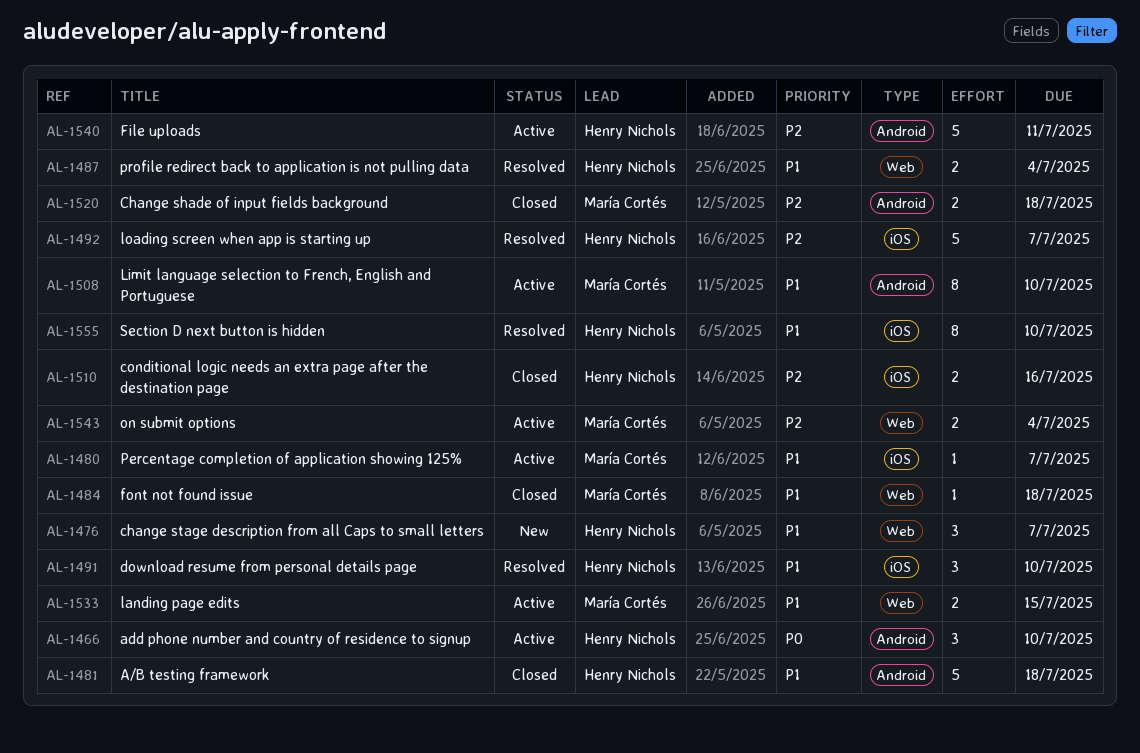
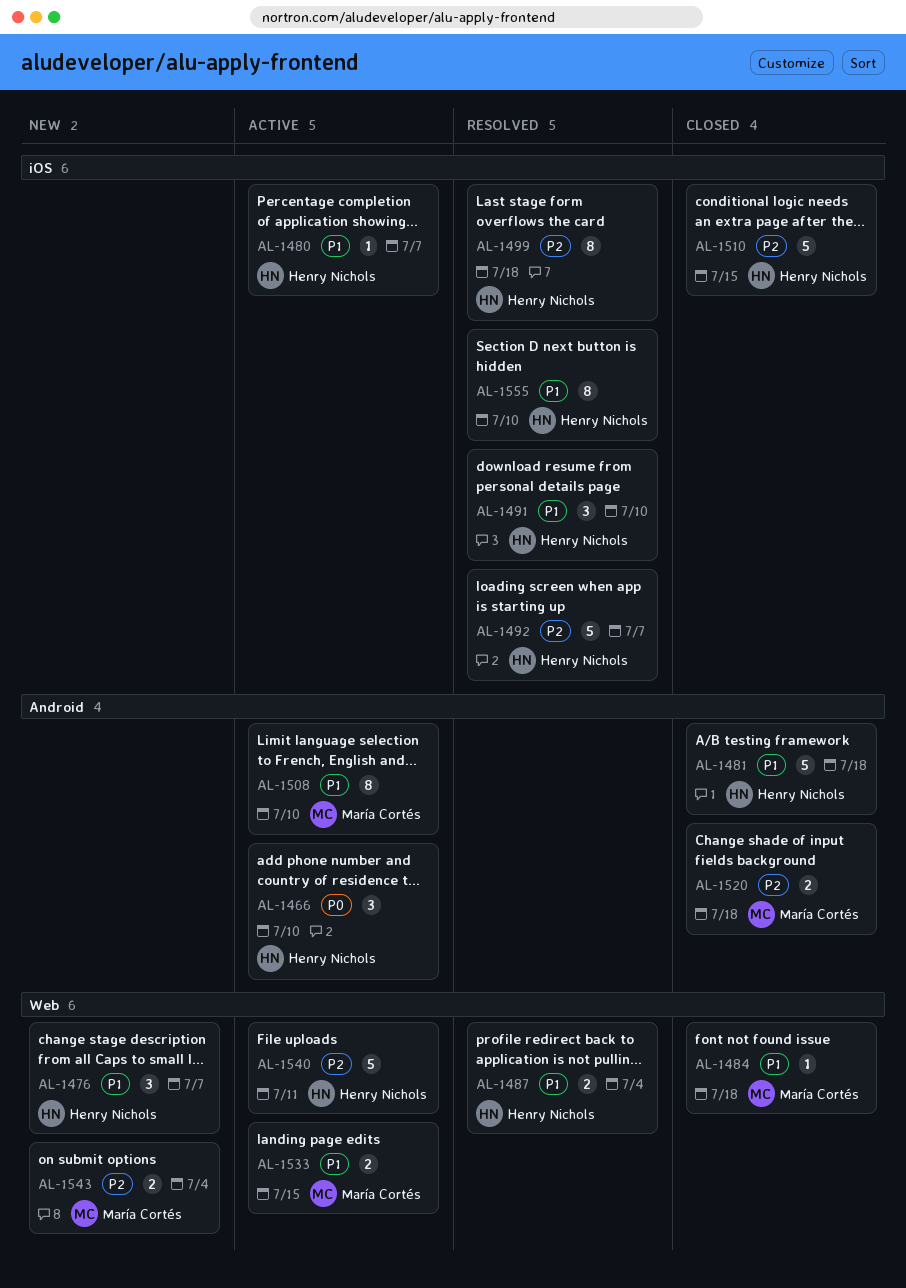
AL-1480, owner: María Cortés -> Henry Nichols
AL-1499: none -> present
AL-1510, estimate: 2 -> 5
AL-1510, due: Jul 16 -> Jul 15
AL-1540, label: Android -> Web
AL-1543, status: Active -> New

